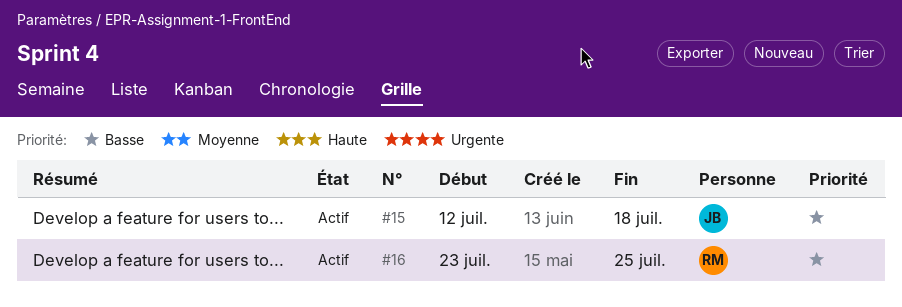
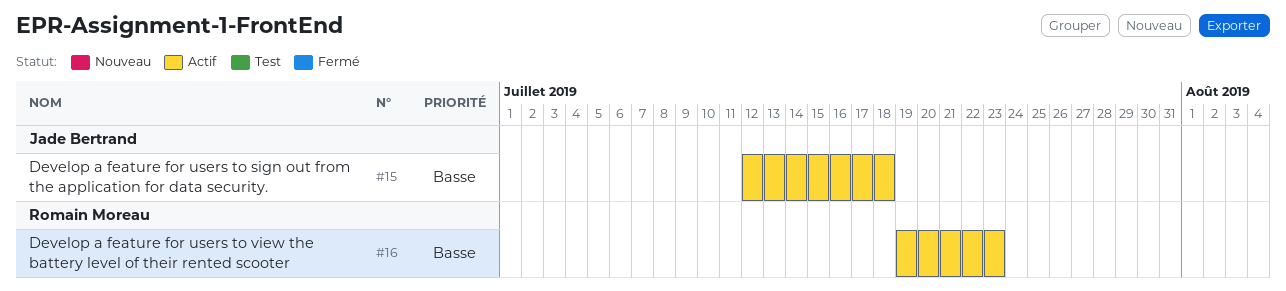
#16, start: Jul 23 -> Jul 19
#16, due: Jul 25 -> Jul 23

